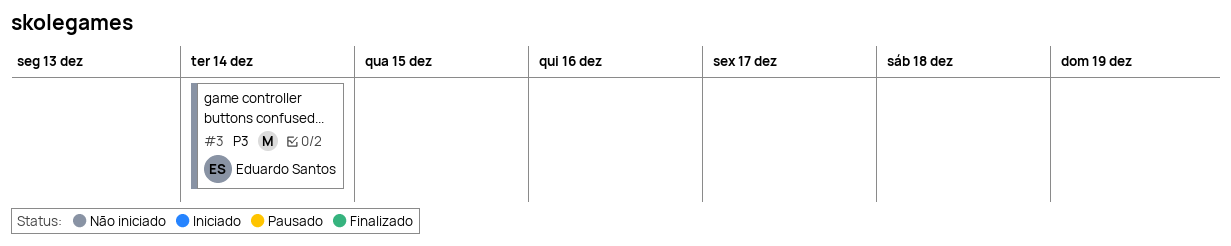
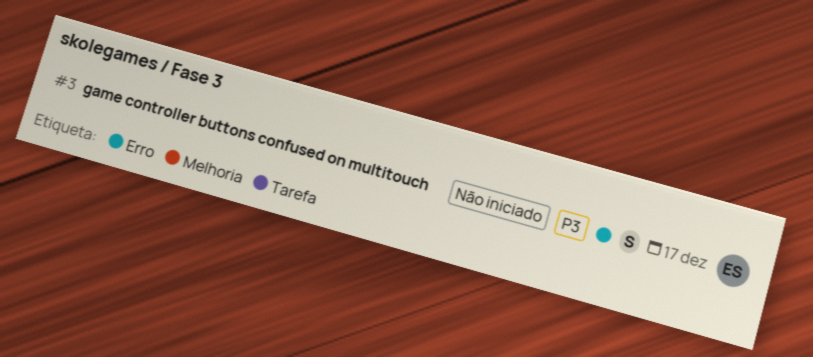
#3, estimate: M -> S
#3, due: Dec 14 -> Dec 17

